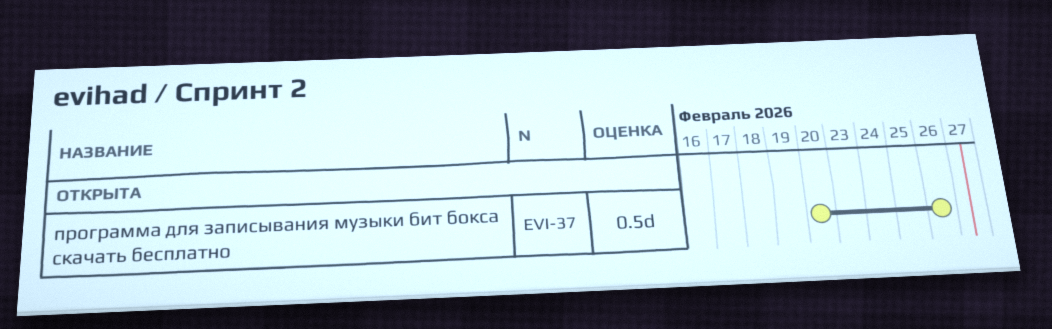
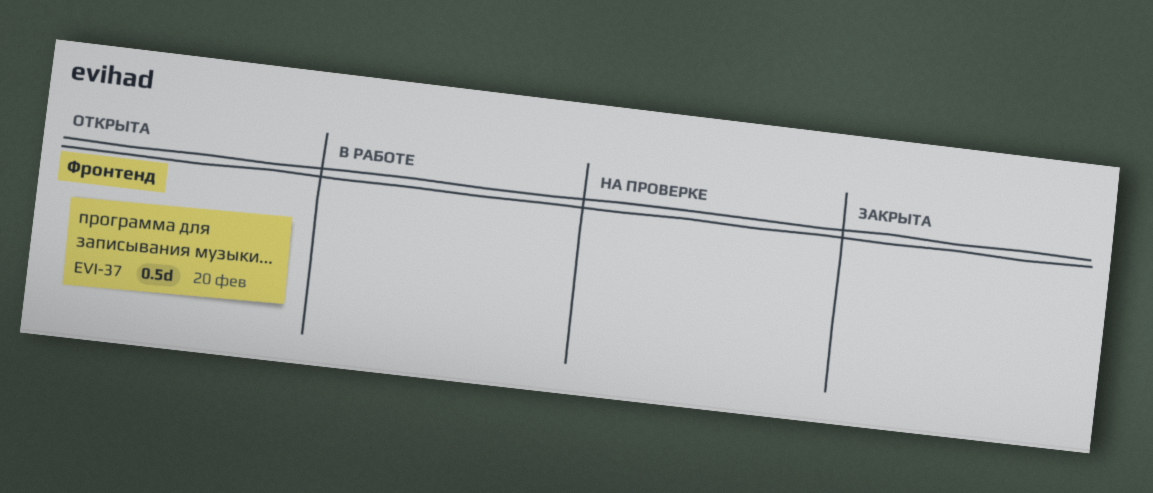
EVI-37, due: Feb 26 -> Feb 20

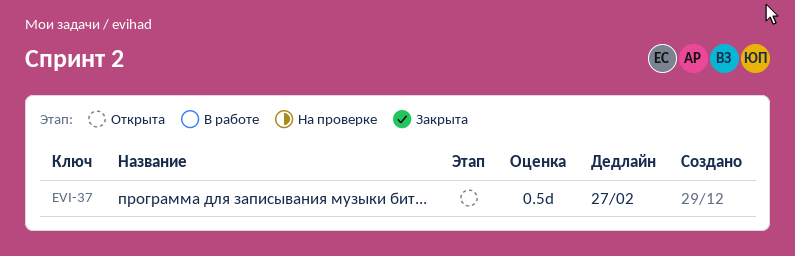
EVI-37, due: Feb 20 -> Feb 27

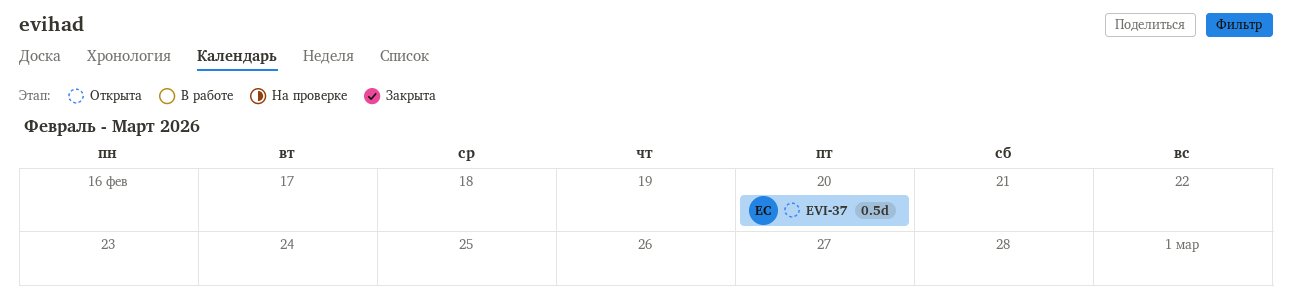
EVI-37, due: Feb 27 -> Feb 20

